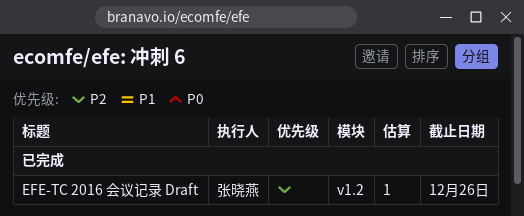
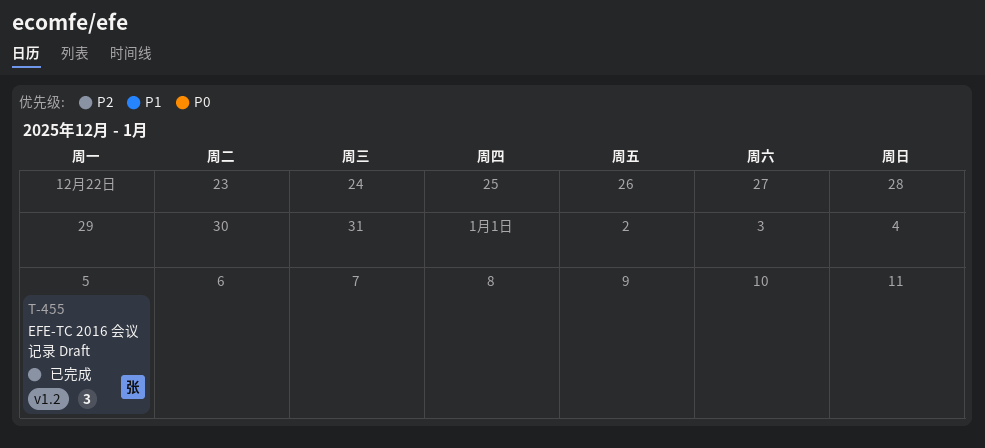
EFE-TC 2016 会议记录 Draft, estimate: 1 -> 3
EFE-TC 2016 会议记录 Draft, due: Dec 26 -> Jan 5

